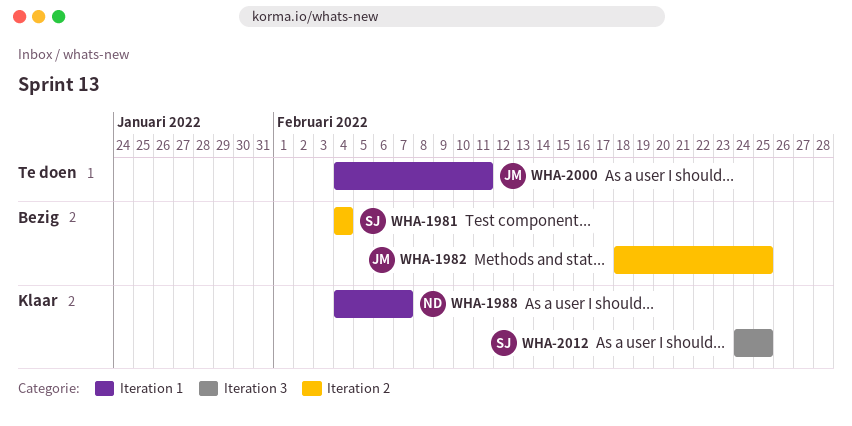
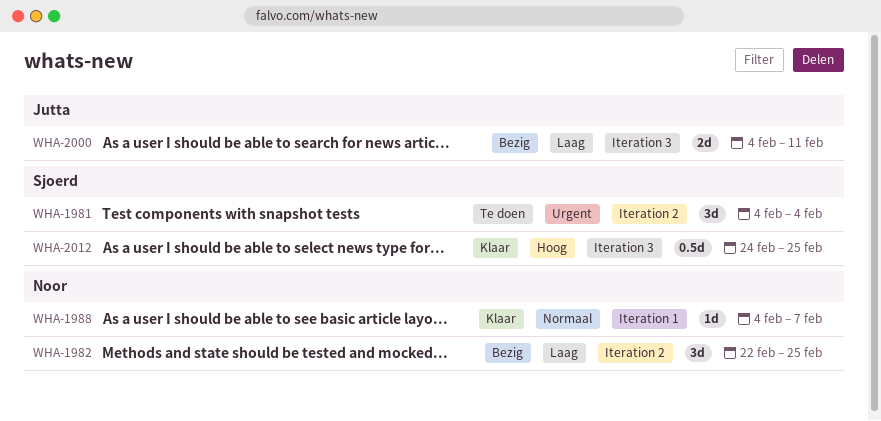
WHA-1981, status: Bezig -> Te doen
WHA-1982, owner: Jutta -> Noor
WHA-1982, start: Feb 18 -> Feb 22
WHA-2000, status: Te doen -> Bezig
WHA-2000, label: Iteration 1 -> Iteration 3

